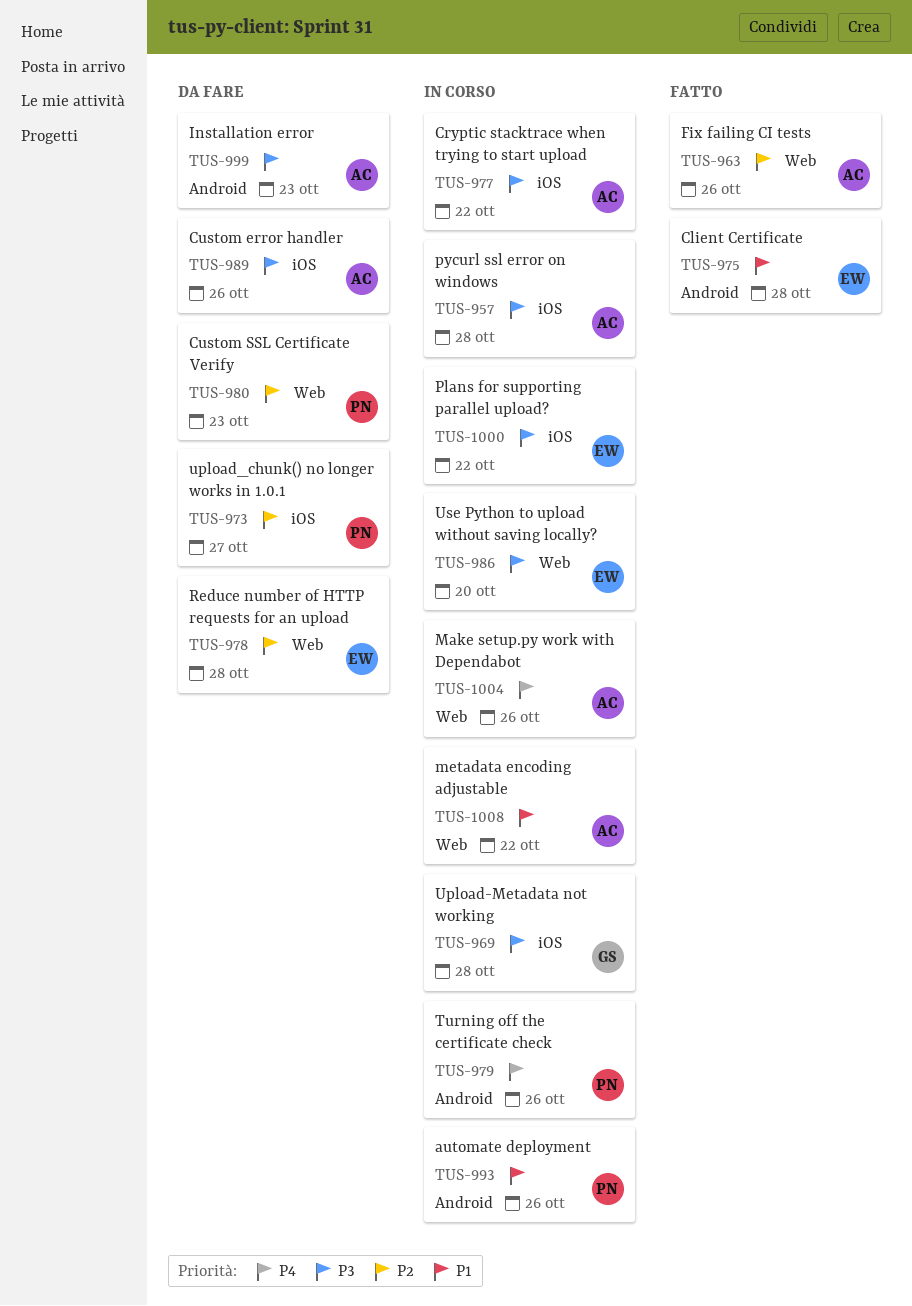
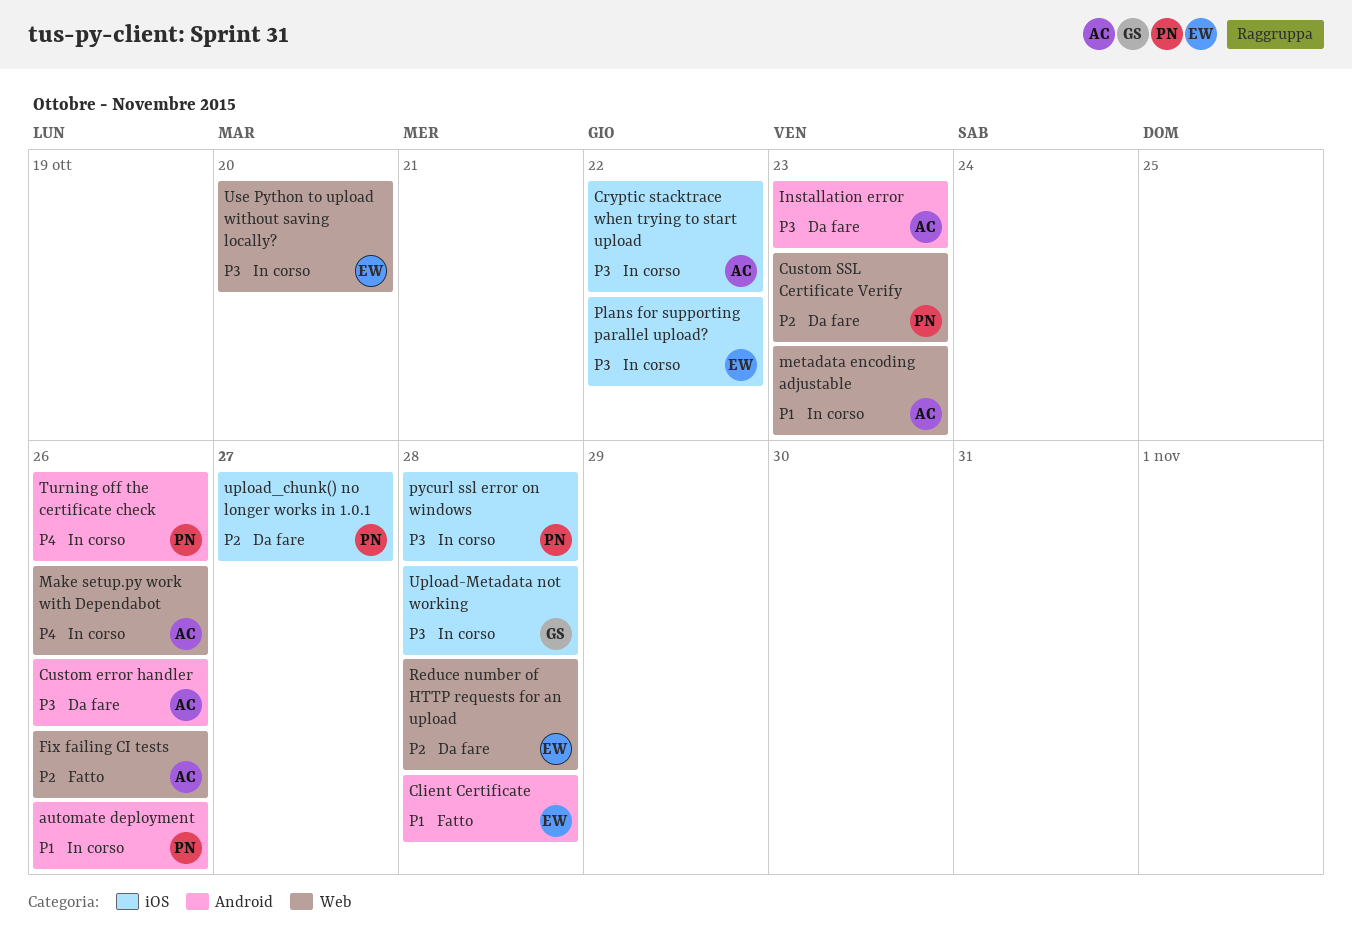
Custom error handler, label: iOS -> Android
metadata encoding adjustable, due: Oct 22 -> Oct 23
pycurl ssl error on windows, owner: AC -> PN

